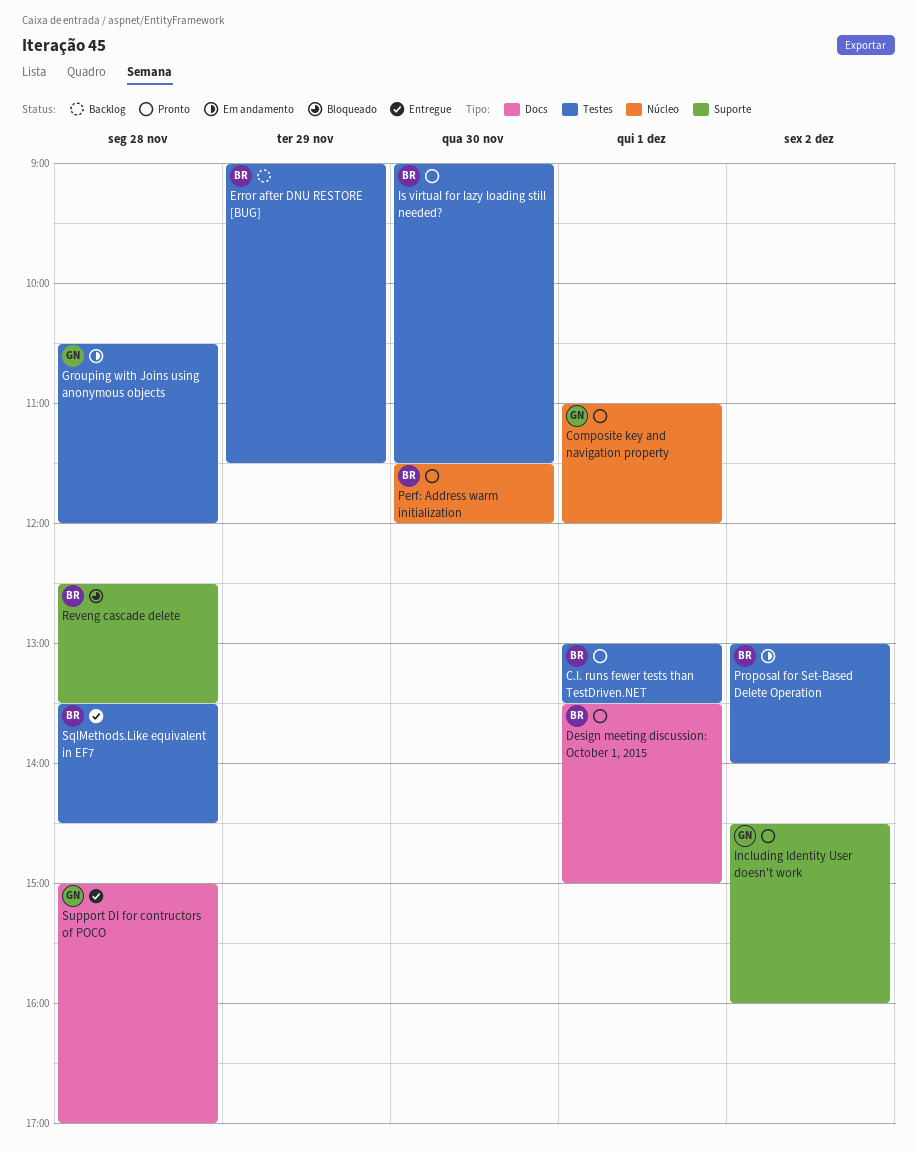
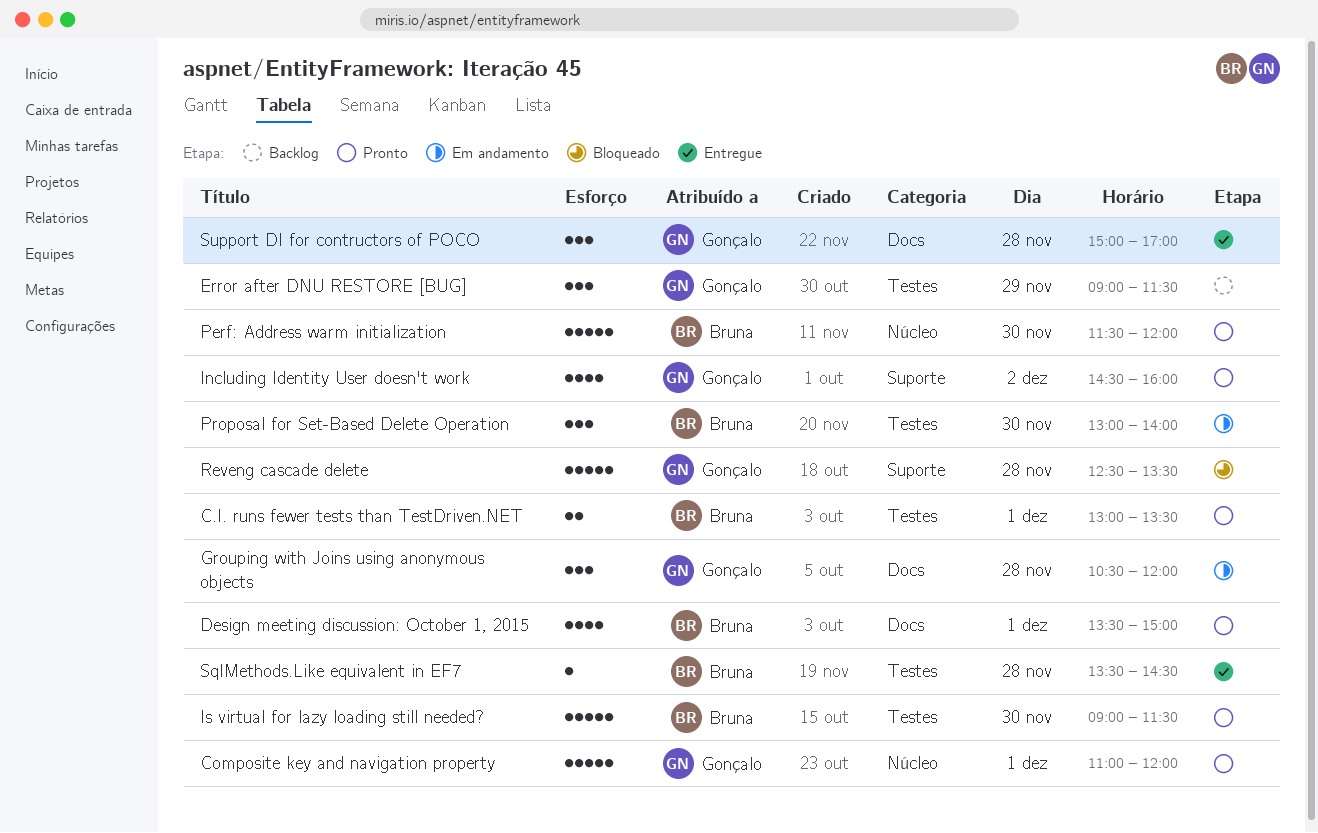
Error after DNU RESTORE [BUG], owner: Bruna -> Gonçalo
Grouping with Joins using anonymous objects, label: Testes -> Docs
Proposal for Set-Based Delete Operation, day: Dec 2 -> Nov 30
Reveng cascade delete, owner: Bruna -> Gonçalo

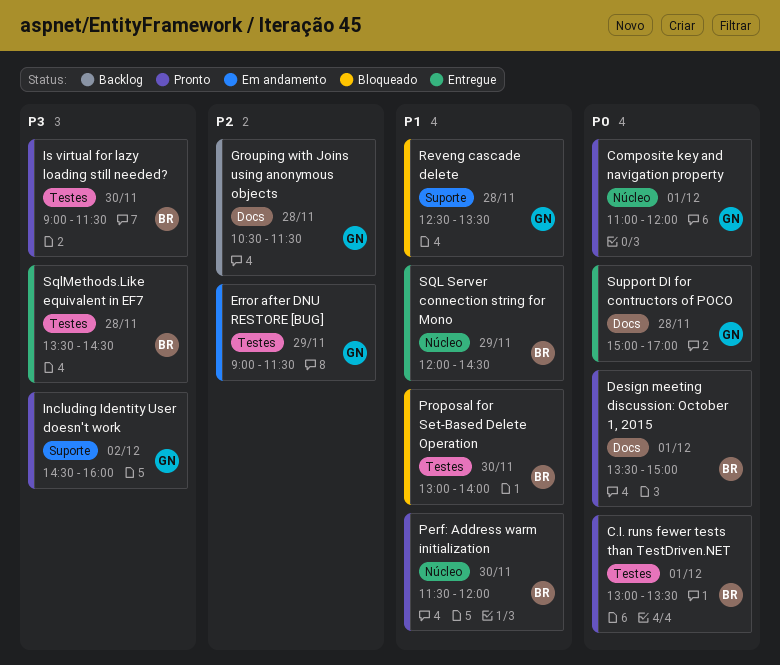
Error after DNU RESTORE [BUG], status: Backlog -> Em andamento
Grouping with Joins using anonymous objects, status: Em andamento -> Backlog
Grouping with Joins using anonymous objects, ends: 12:00 -> 11:30
Proposal for Set-Based Delete Operation, status: Em andamento -> Bloqueado
SQL Server connection string for Mono: none -> present

